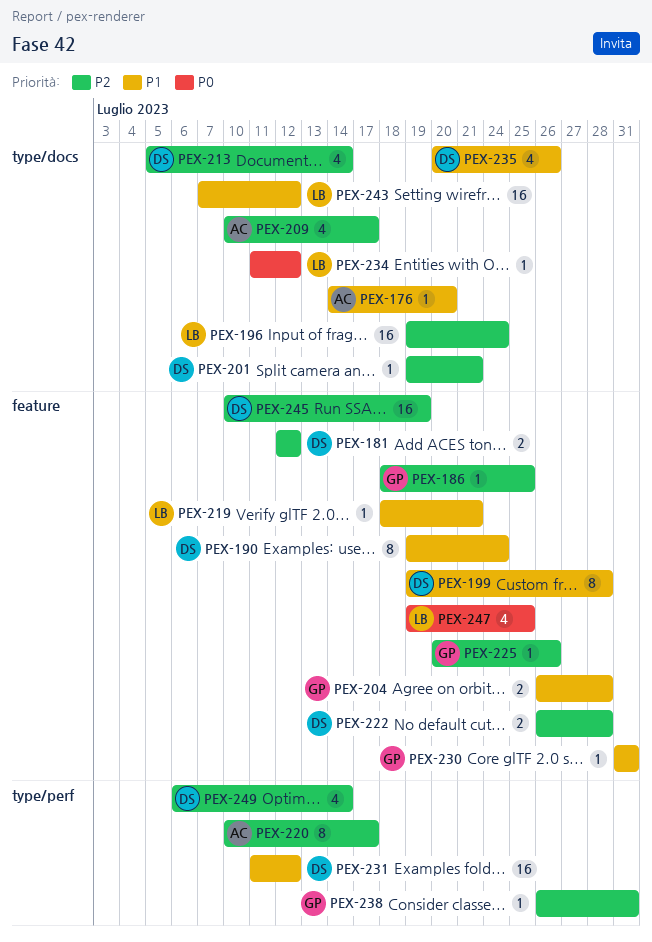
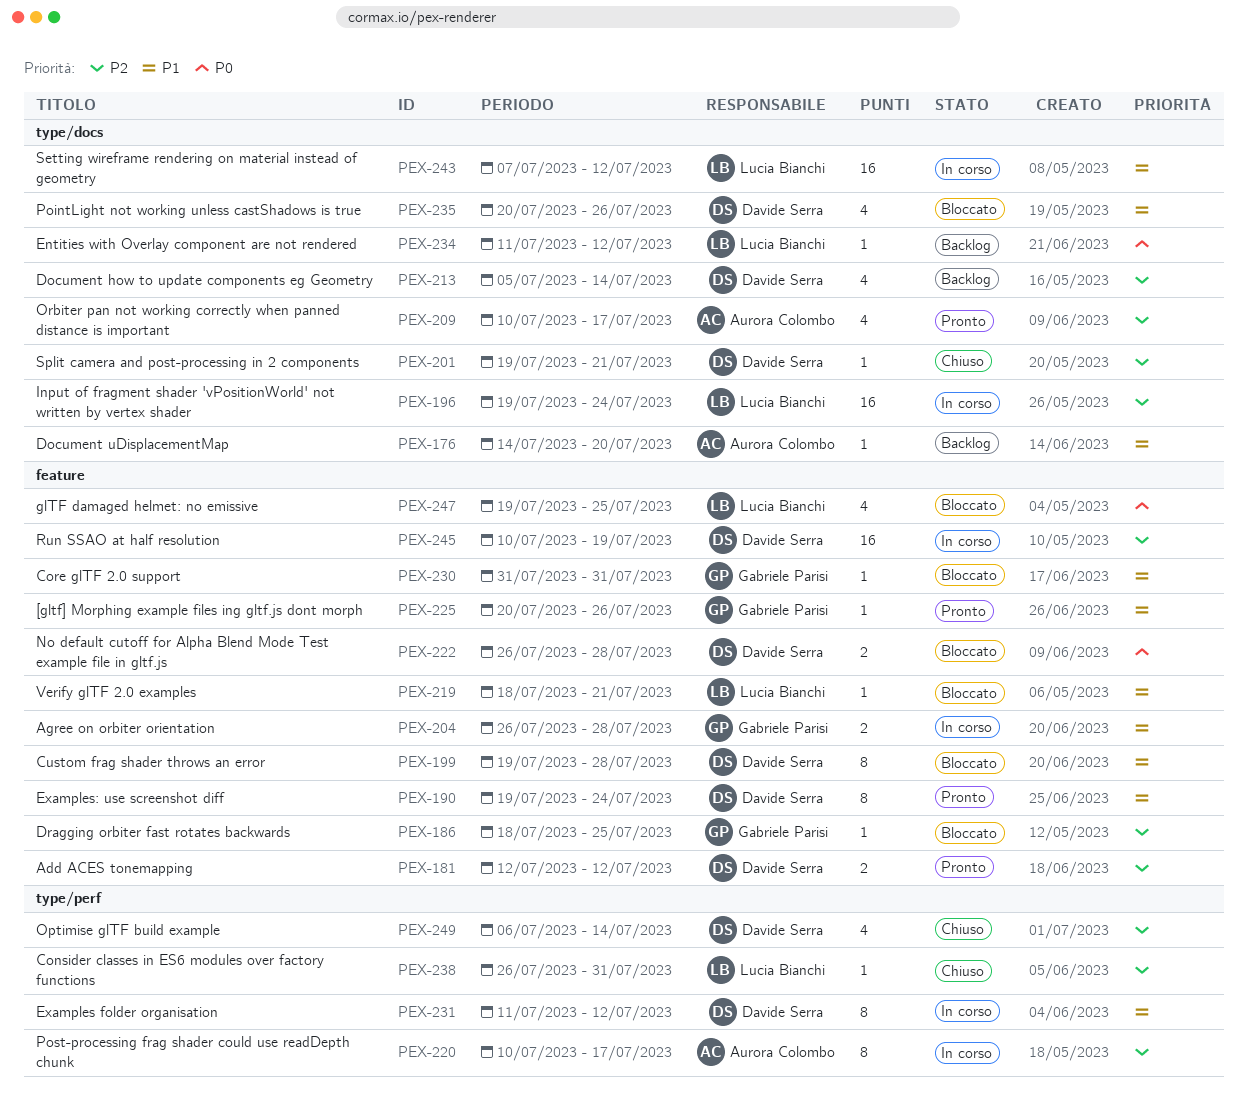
PEX-222, priority: P2 -> P0
PEX-225, priority: P2 -> P1
PEX-231, estimate: 16 -> 8
PEX-238, owner: Gabriele Parisi -> Lucia Bianchi

